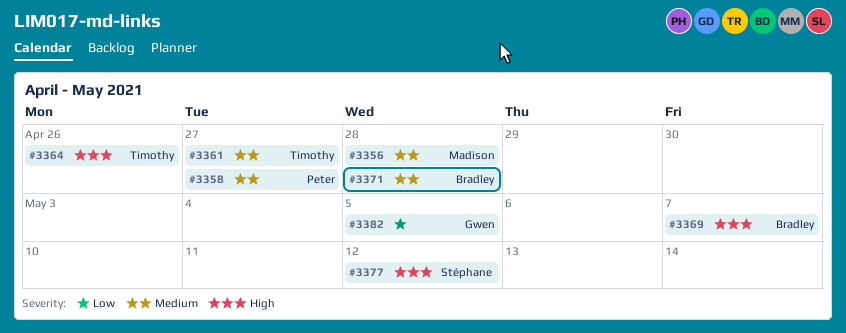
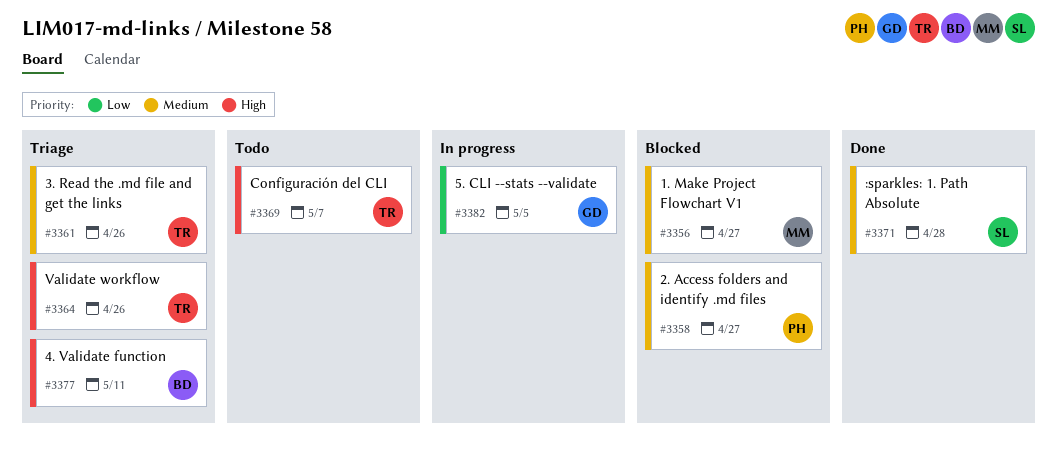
#3356, due: Apr 28 -> Apr 27
#3361, due: Apr 27 -> Apr 26
#3369, owner: Bradley -> Timothy
#3371, owner: Bradley -> Stéphane
#3377, owner: Stéphane -> Bradley
#3377, due: May 12 -> May 11

